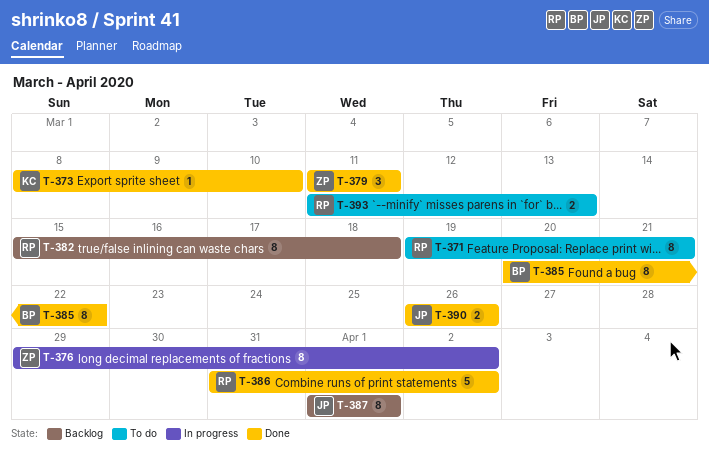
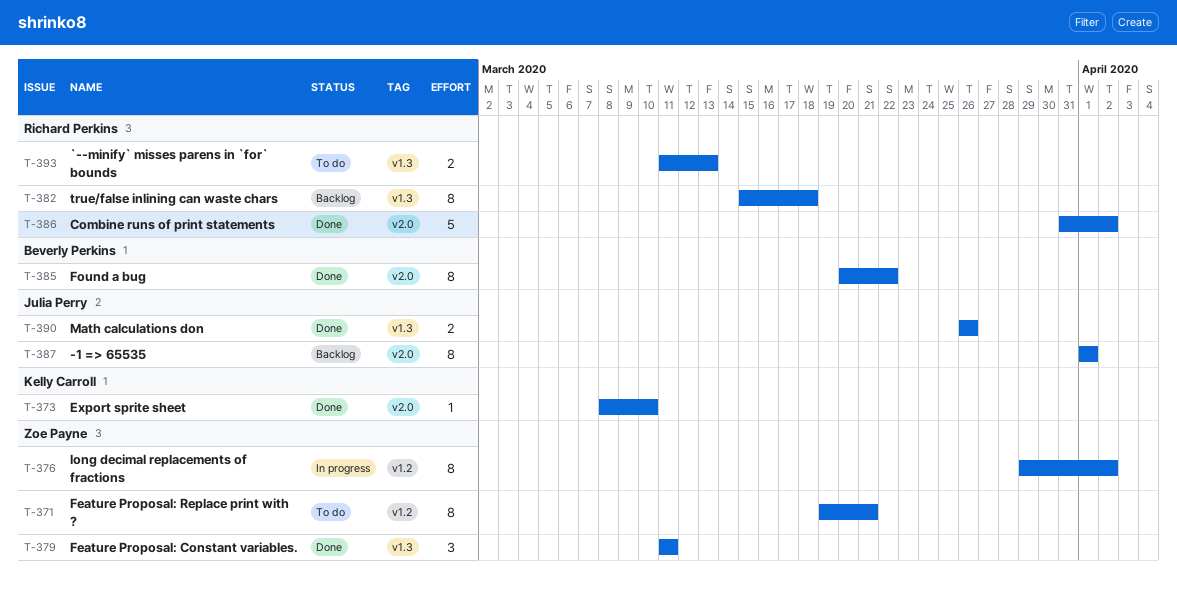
T-371, owner: Richard Perkins -> Zoe Payne

